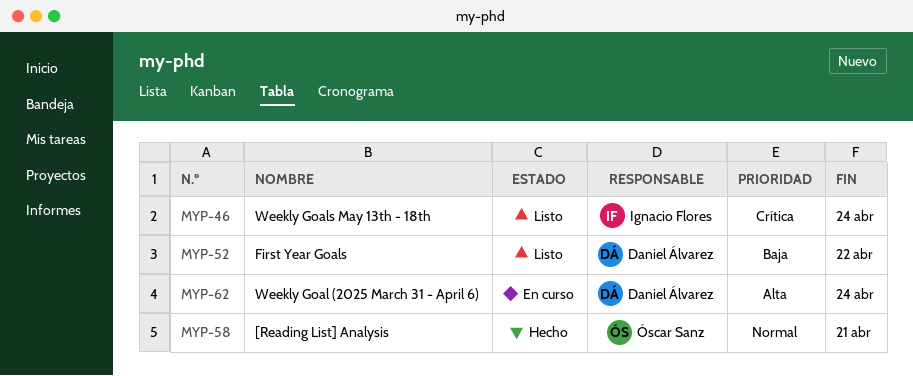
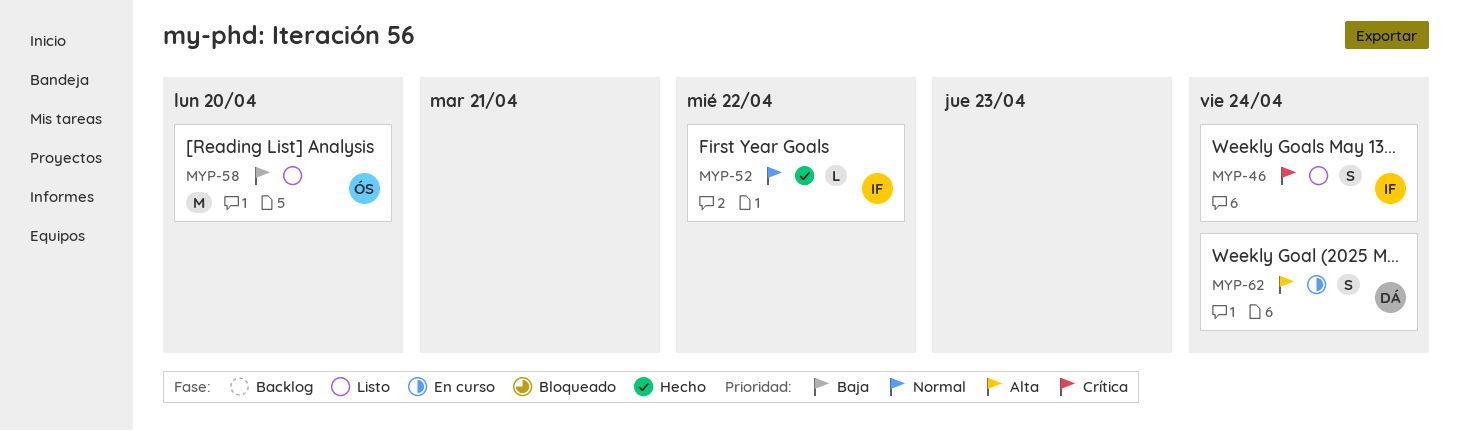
MYP-52, status: Listo -> Hecho
MYP-52, owner: Daniel Álvarez -> Ignacio Flores
MYP-52, priority: Baja -> Normal
MYP-58, status: Hecho -> Listo
MYP-58, priority: Normal -> Baja
MYP-58, due: Apr 21 -> Apr 20

